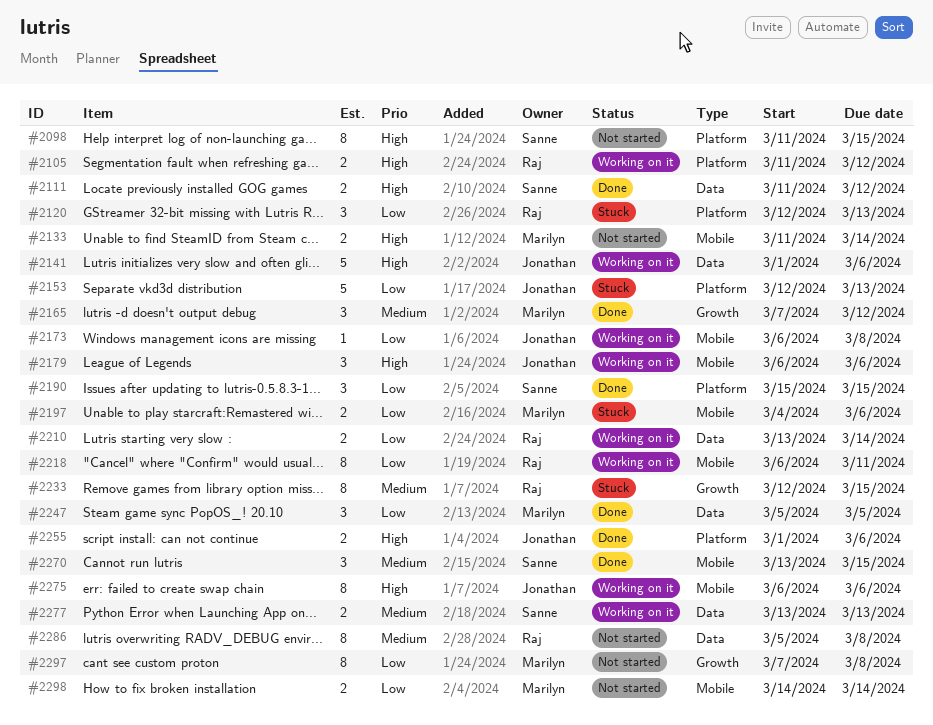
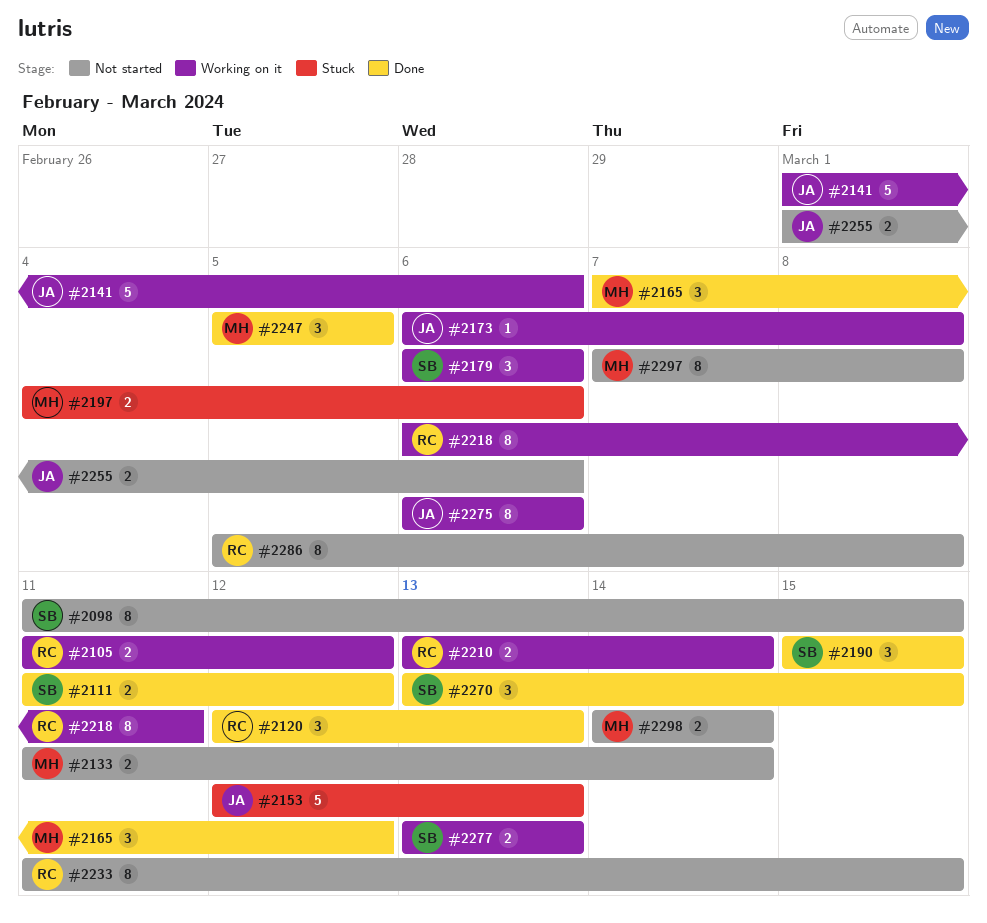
#2120, status: Stuck -> Done
#2179, owner: Jonathan -> Sanne
#2233, status: Stuck -> Not started
#2233, start: Mar 12 -> Mar 11
#2255, status: Done -> Not started

